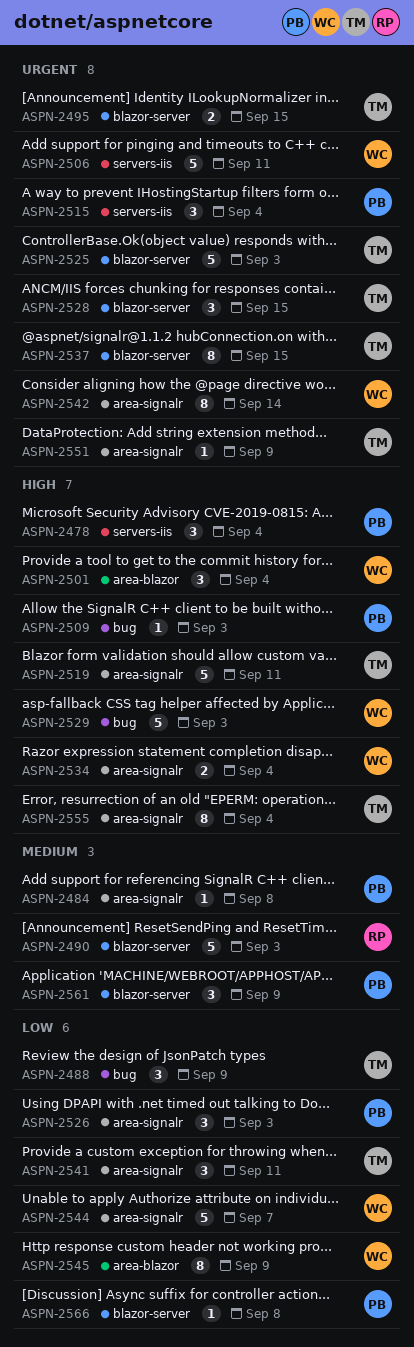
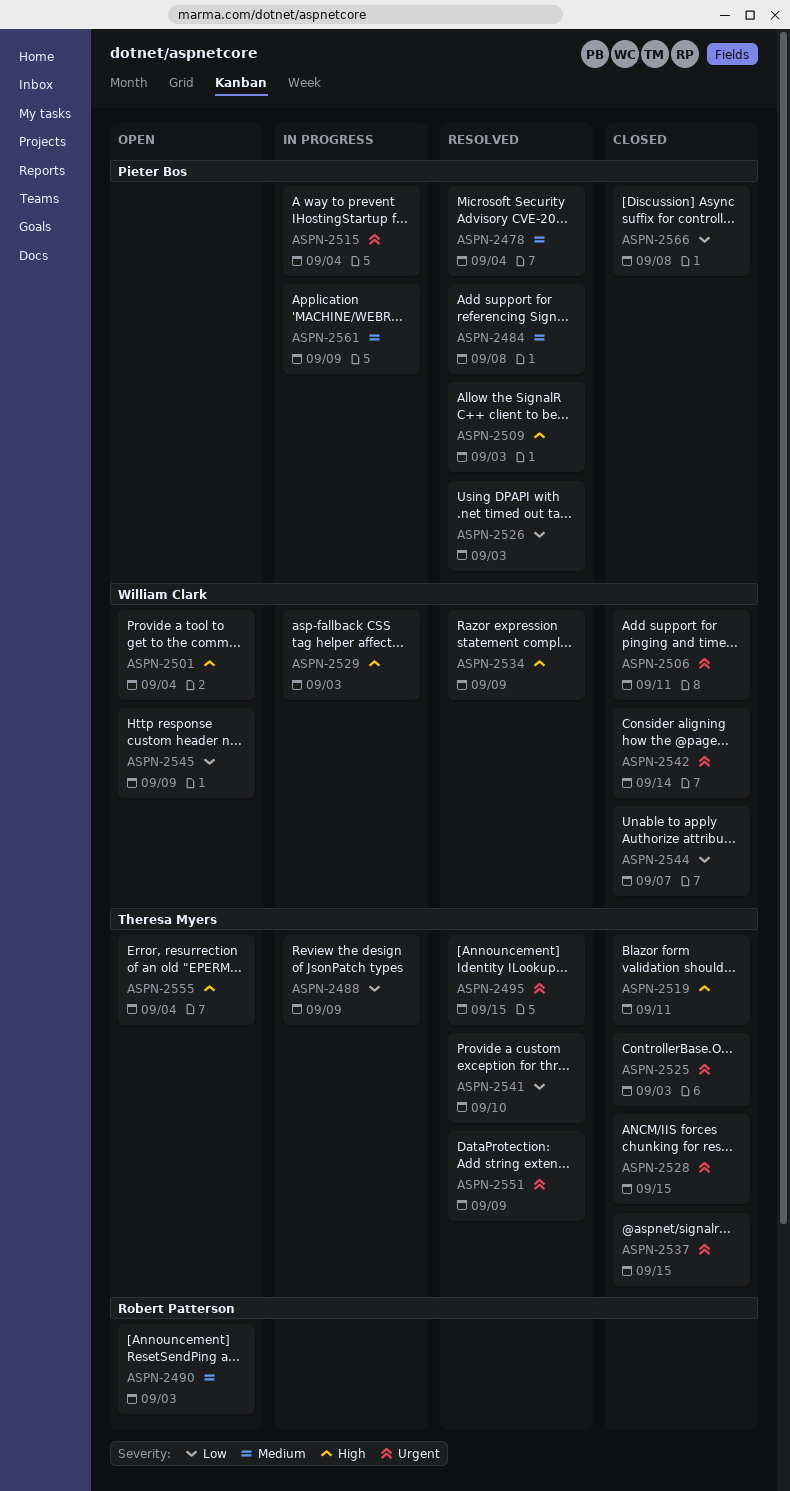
ASPN-2478, priority: High -> Medium
ASPN-2534, due: Sep 4 -> Sep 9
ASPN-2541, due: Sep 11 -> Sep 10

